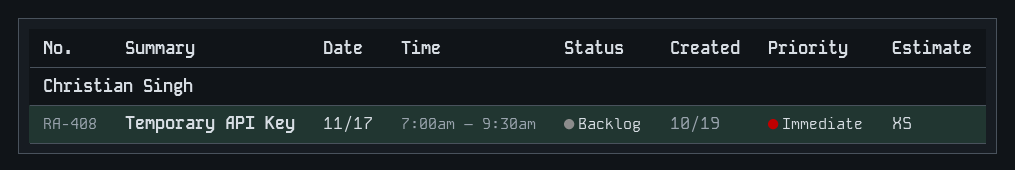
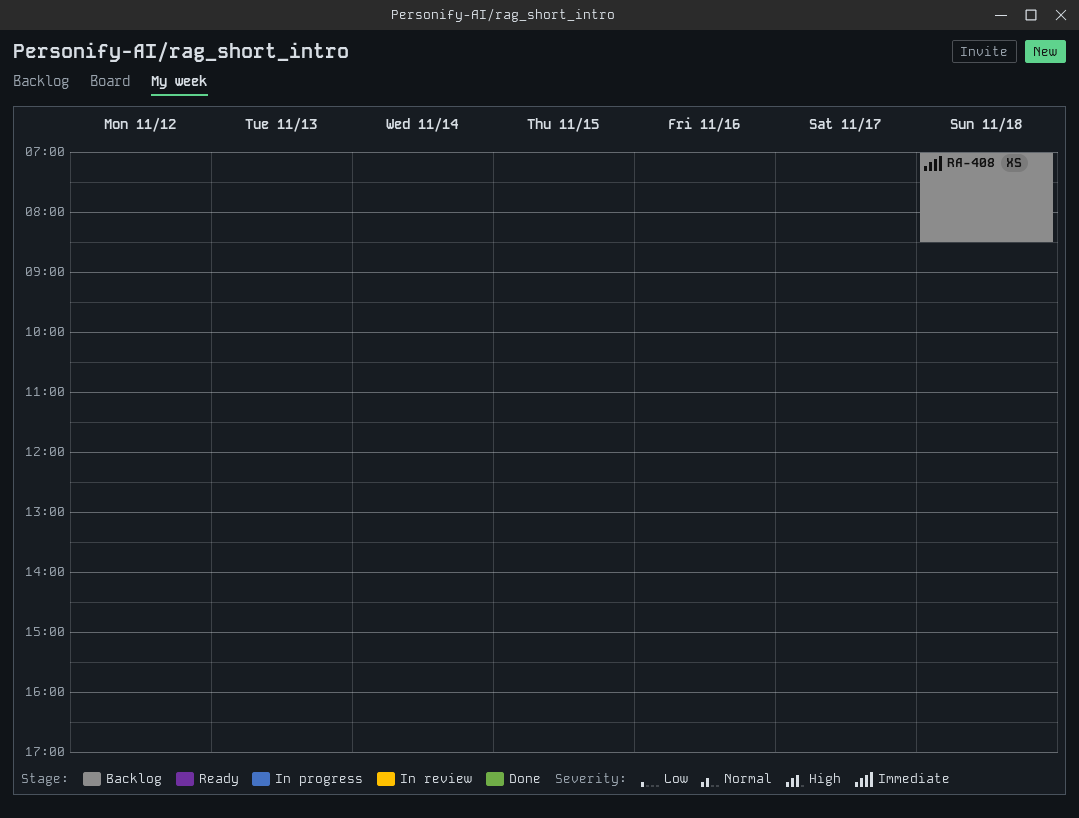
RA-408, day: Nov 17 -> Nov 18
RA-408, ends: 09:30 -> 08:30

